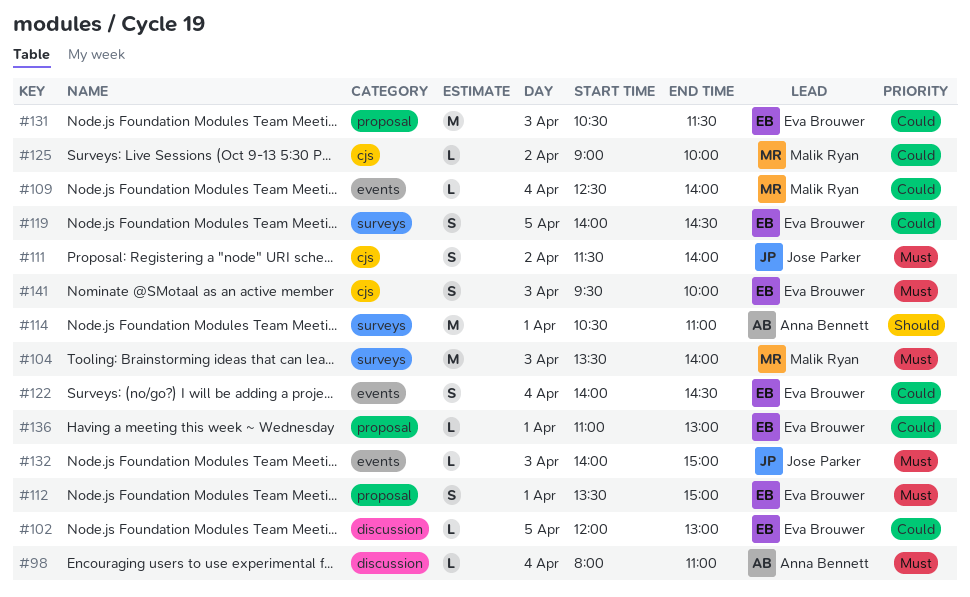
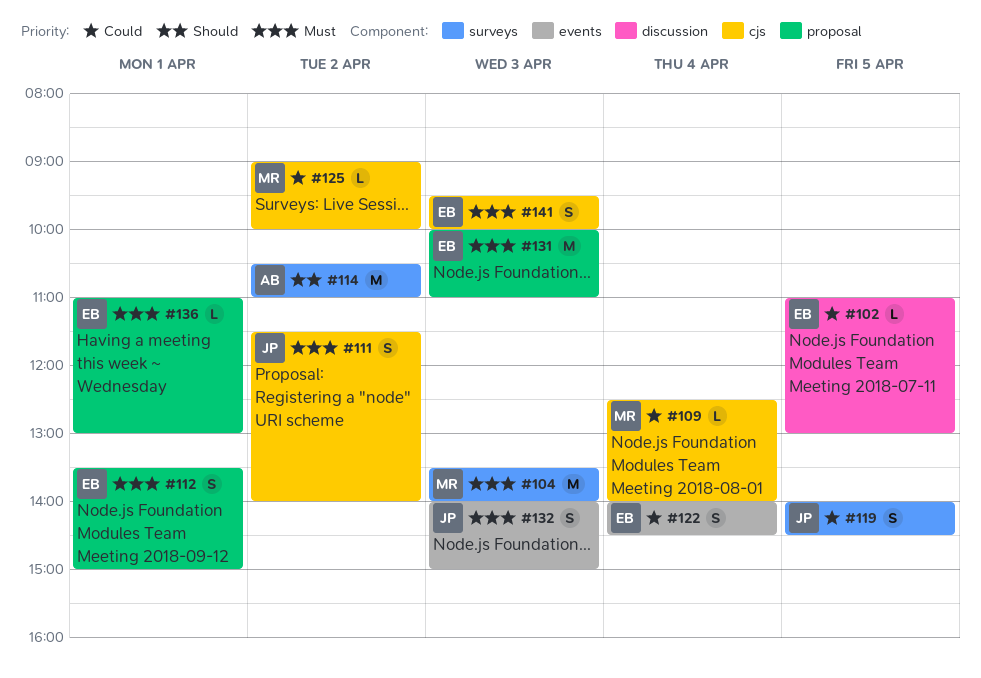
#98: present -> none
#102, begins: 12:00 -> 11:00
#109, label: events -> cjs
#114, day: Apr 1 -> Apr 2
#119, owner: Eva Brouwer -> Jose Parker
#131, priority: Could -> Must
#131, begins: 10:30 -> 10:00
#131, ends: 11:30 -> 11:00
#132, estimate: L -> S
#136, priority: Could -> Must

